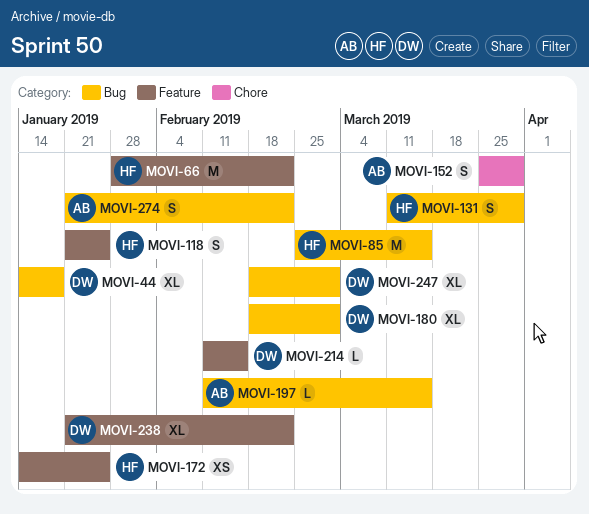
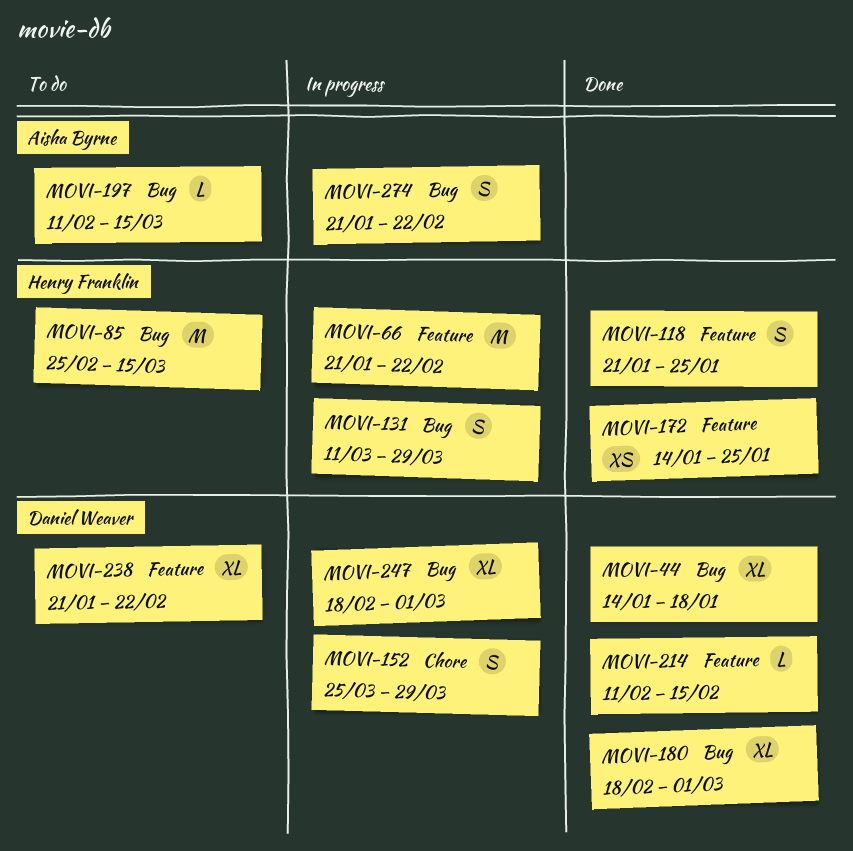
MOVI-66, start: Jan 28 -> Jan 21
MOVI-152, owner: Aisha Byrne -> Daniel Weaver

